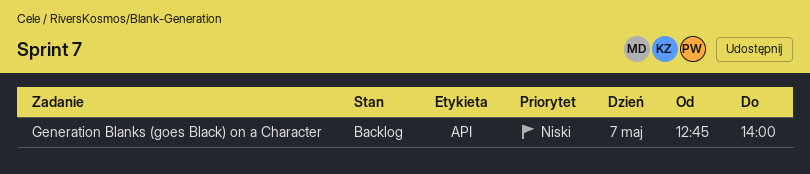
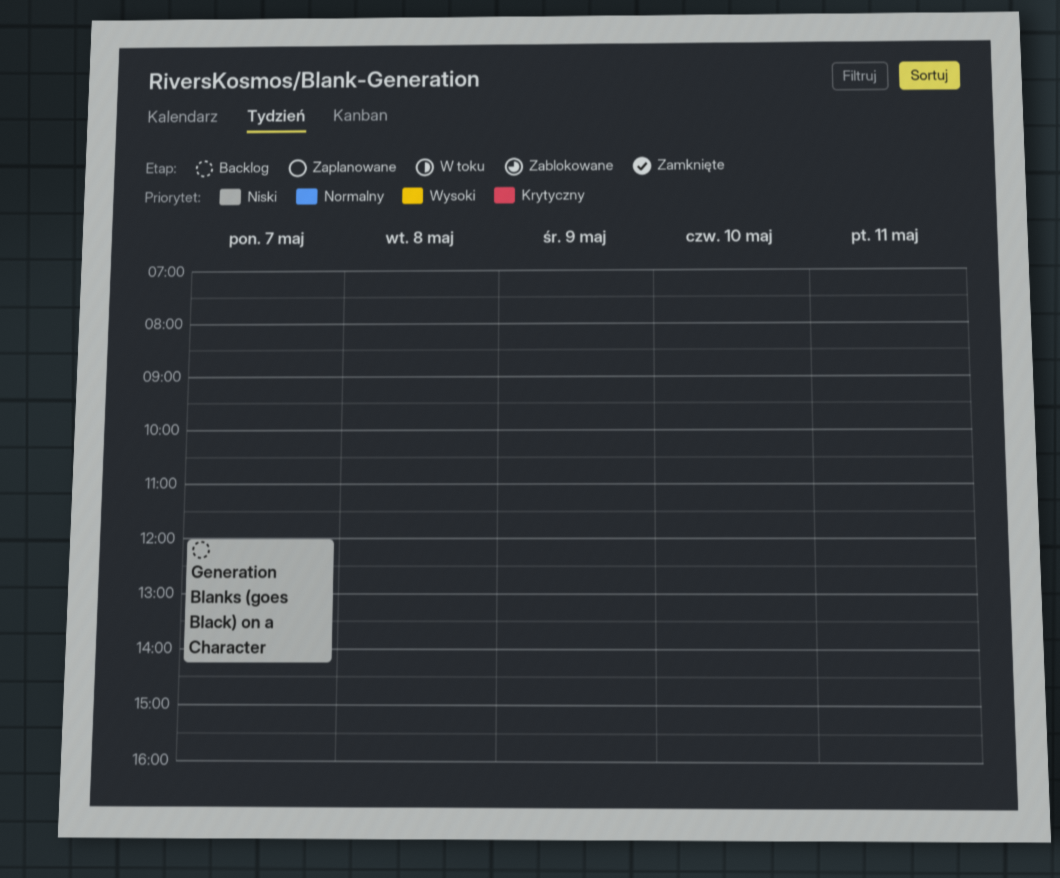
Generation Blanks (goes Black) on a Character, begins: 12:45 -> 12:00
Generation Blanks (goes Black) on a Character, ends: 14:00 -> 14:15

